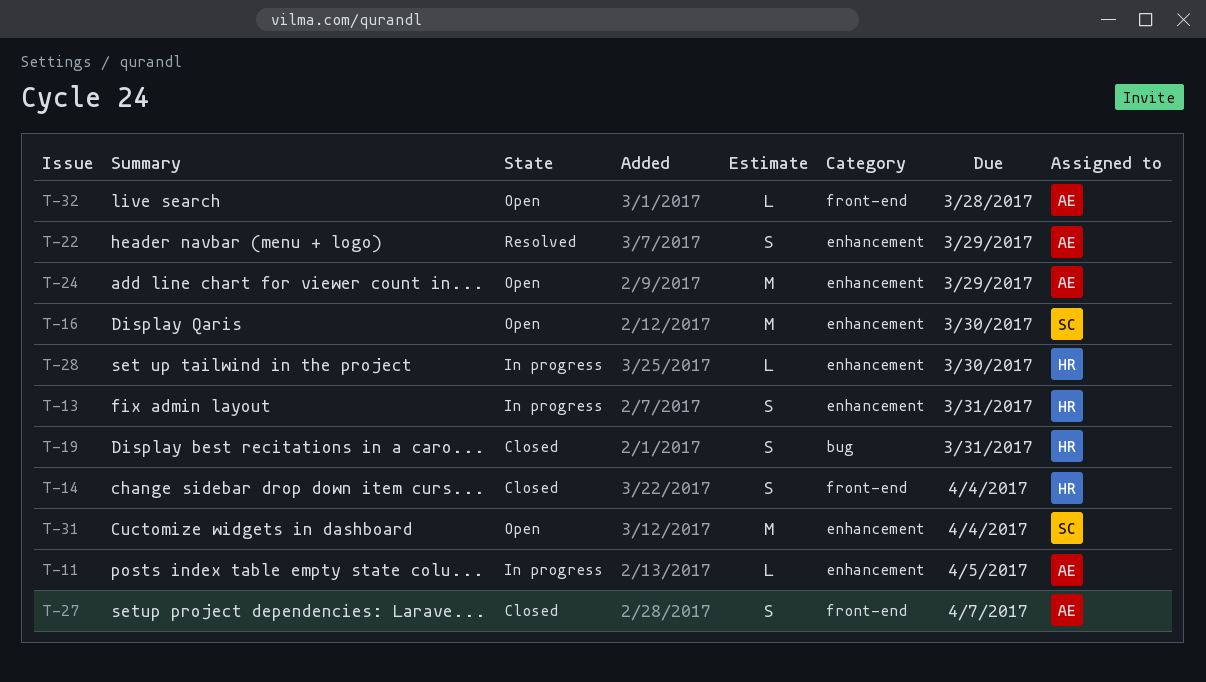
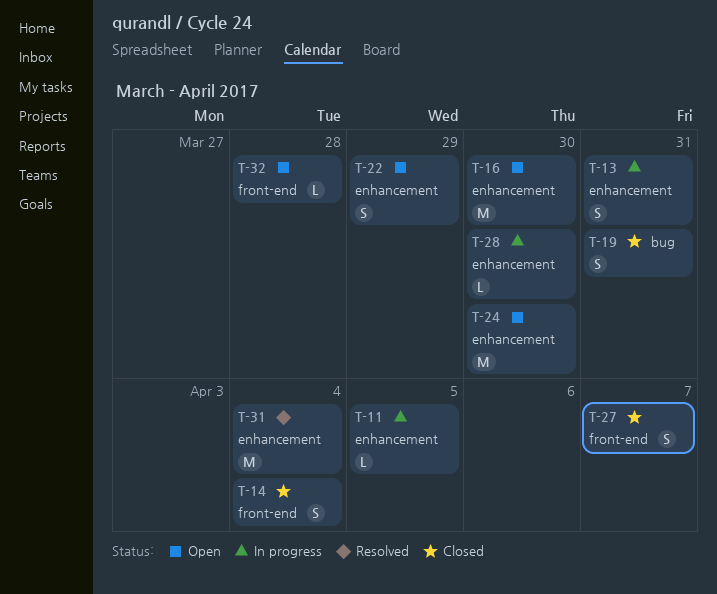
T-22, status: Resolved -> Open
T-24, due: Mar 29 -> Mar 30
T-31, status: Open -> Resolved

